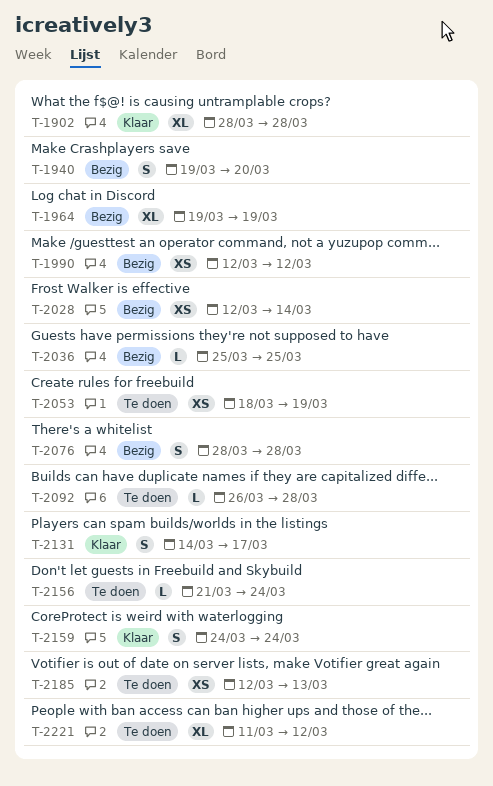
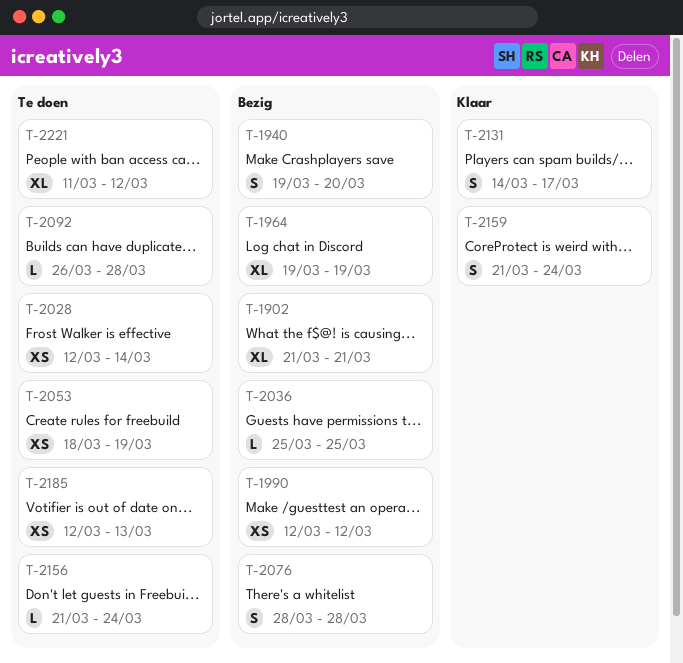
T-1902, status: Klaar -> Bezig
T-1902, start: Mar 28 -> Mar 21
T-1902, due: Mar 28 -> Mar 21
T-2028, status: Bezig -> Te doen
T-2159, start: Mar 24 -> Mar 21

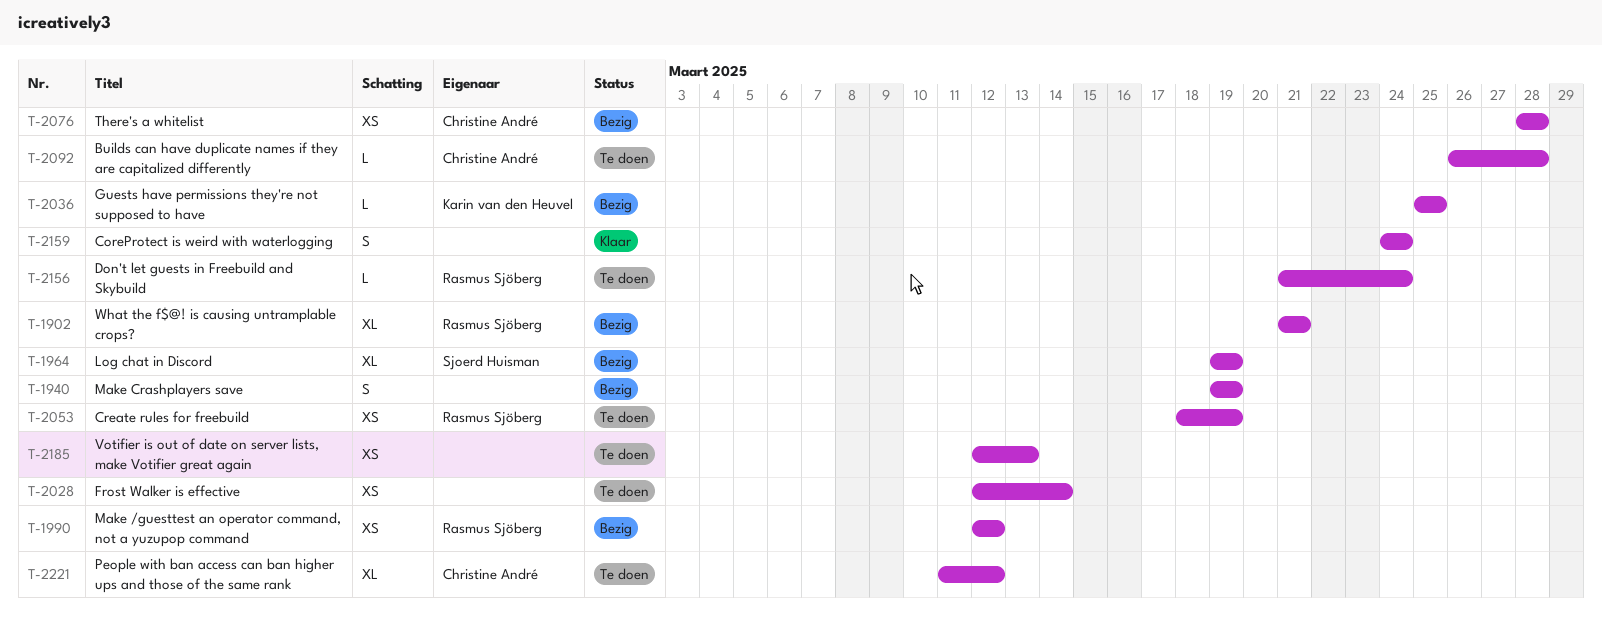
T-1940, due: Mar 20 -> Mar 19
T-2076, estimate: S -> XS
T-2131: present -> none
T-2159, start: Mar 21 -> Mar 24

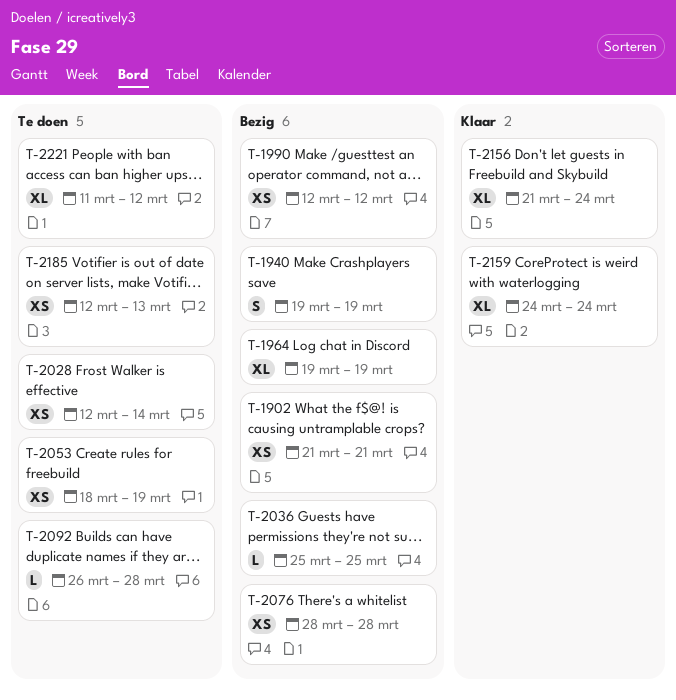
T-1902, estimate: XL -> XS
T-2156, status: Te doen -> Klaar
T-2156, estimate: L -> XL
T-2159, estimate: S -> XL

